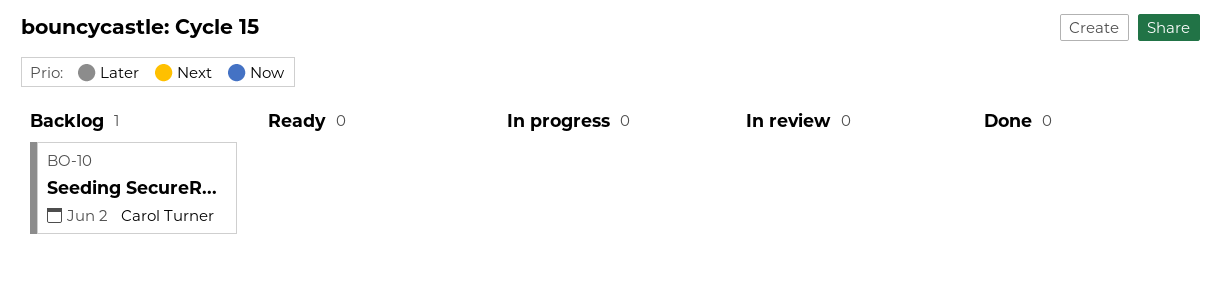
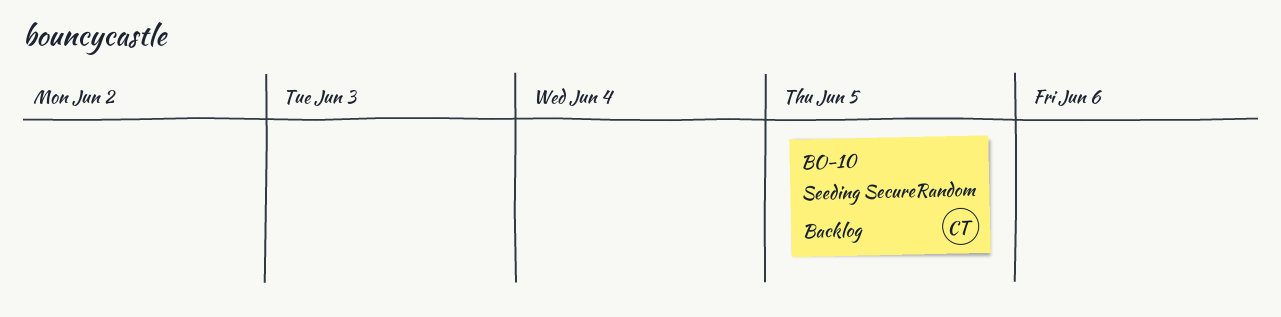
BO-10, due: Jun 2 -> Jun 5

